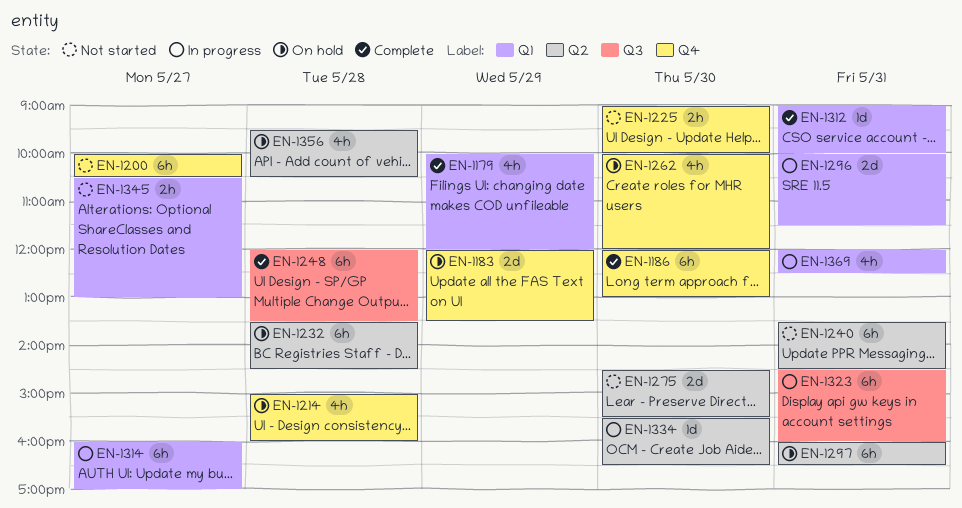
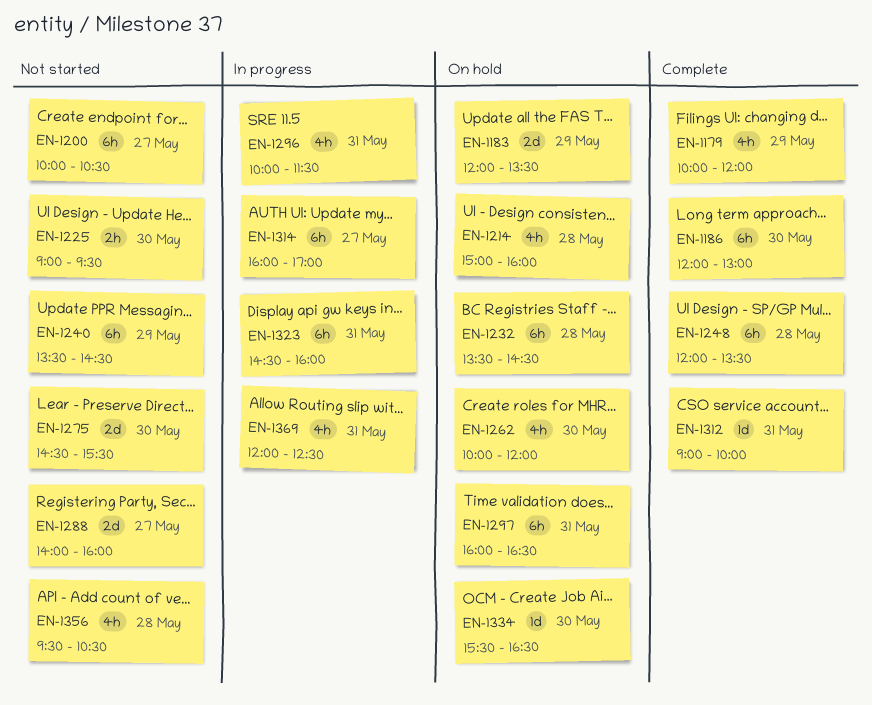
EN-1225, ends: 10:00 -> 09:30
EN-1240, day: May 31 -> May 29
EN-1288: none -> present
EN-1296, estimate: 2d -> 4h
EN-1334, status: In progress -> On hold
EN-1345: present -> none
EN-1356, status: On hold -> Not started

